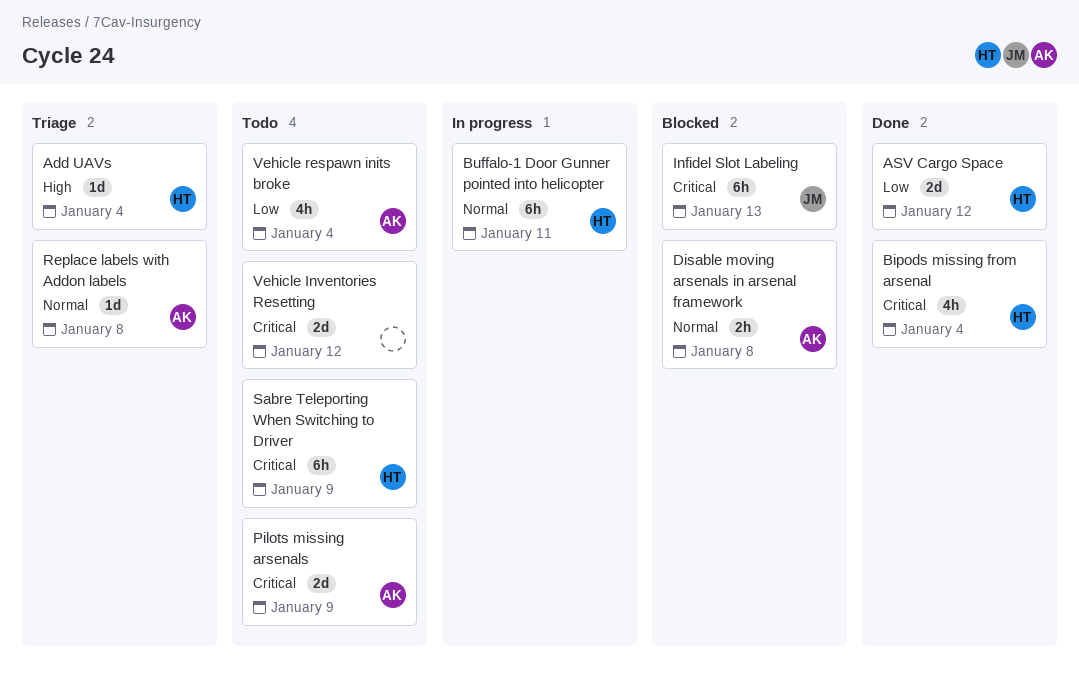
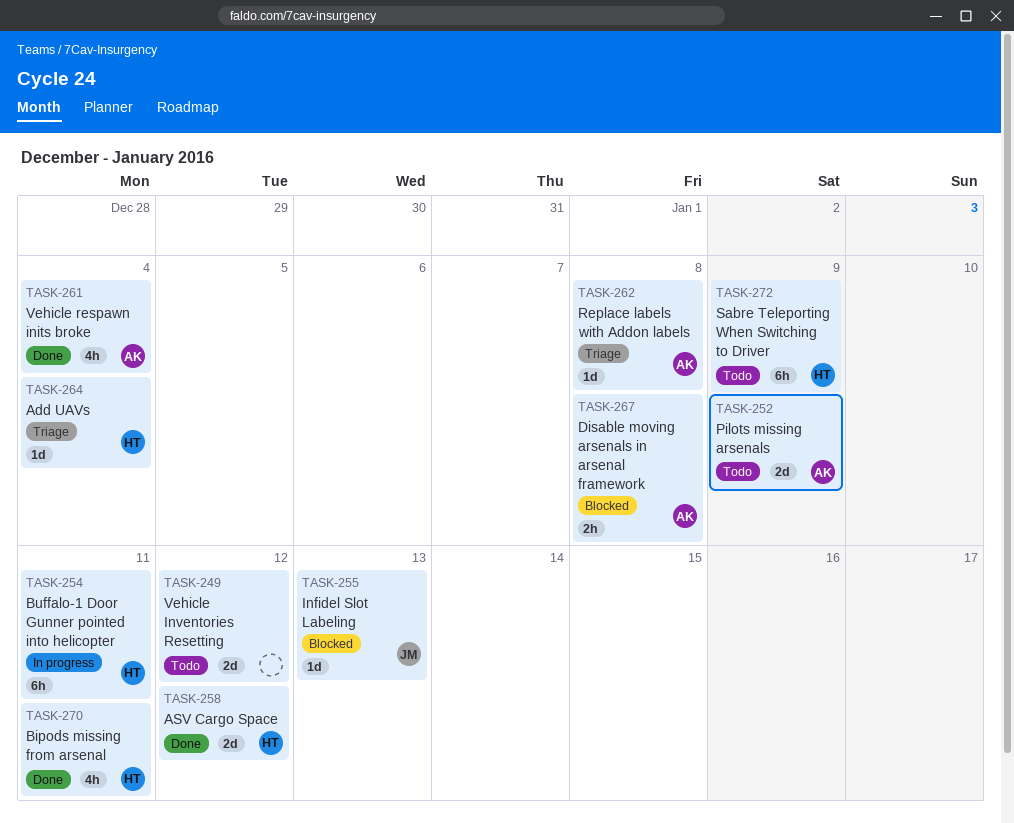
Bipods missing from arsenal, due: Jan 4 -> Jan 11
Infidel Slot Labeling, estimate: 6h -> 1d
Vehicle respawn inits broke, status: Todo -> Done

